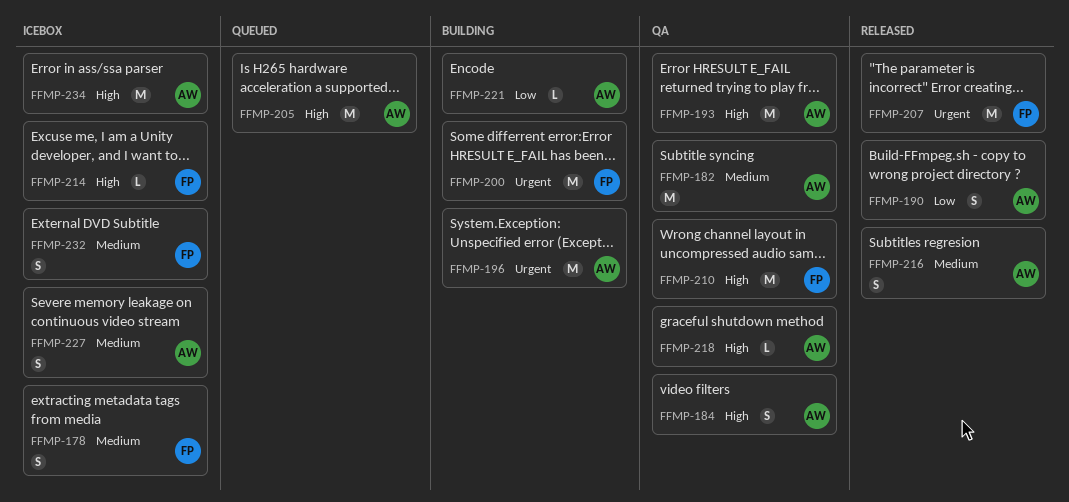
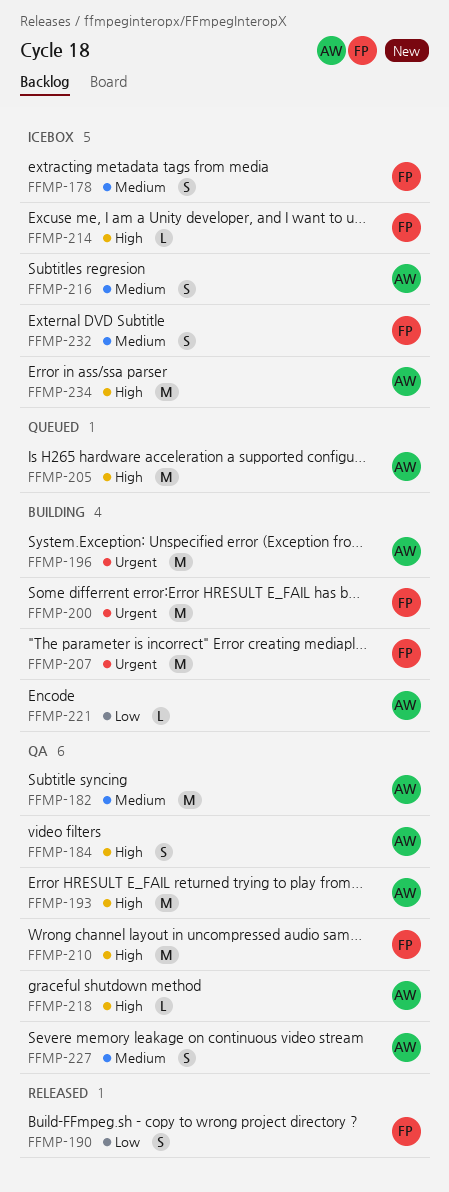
FFMP-190, owner: AW -> FP
FFMP-207, status: Released -> Building
FFMP-216, status: Released -> Icebox
FFMP-227, status: Icebox -> QA

